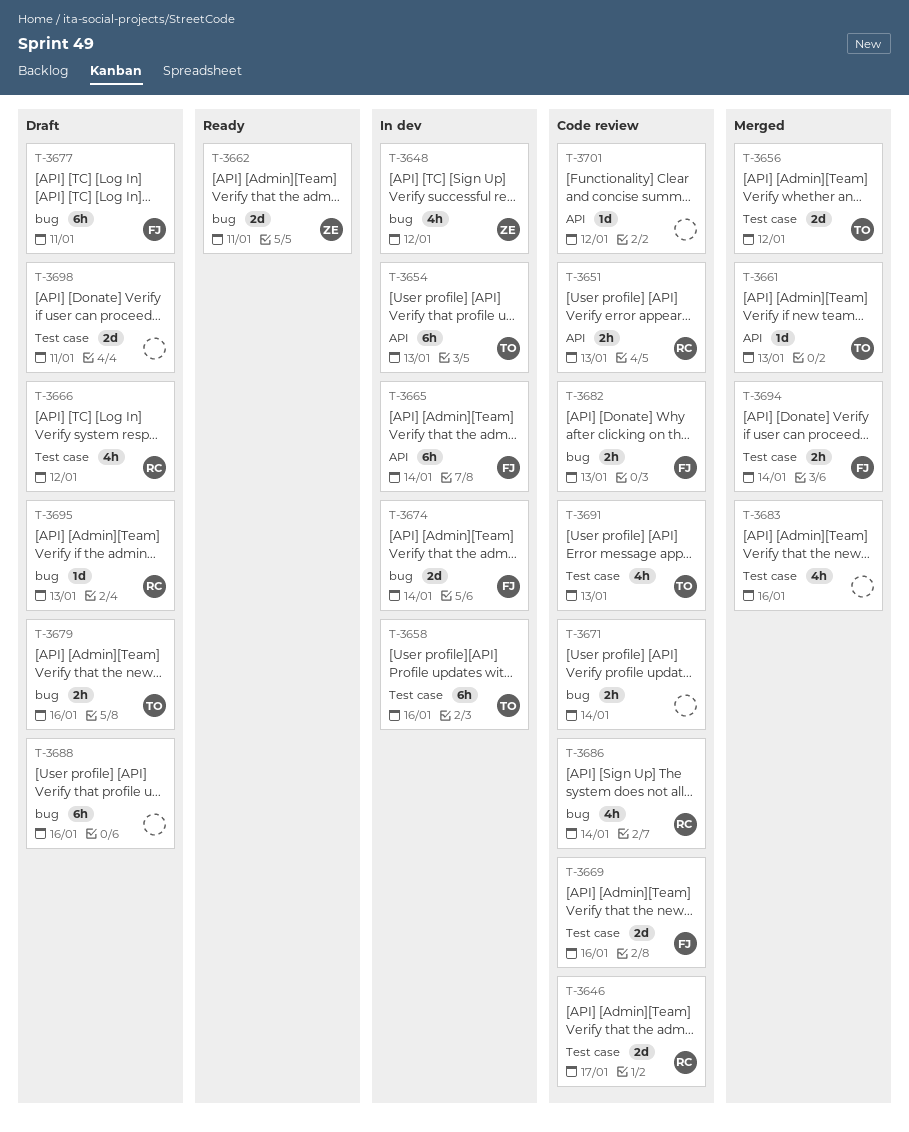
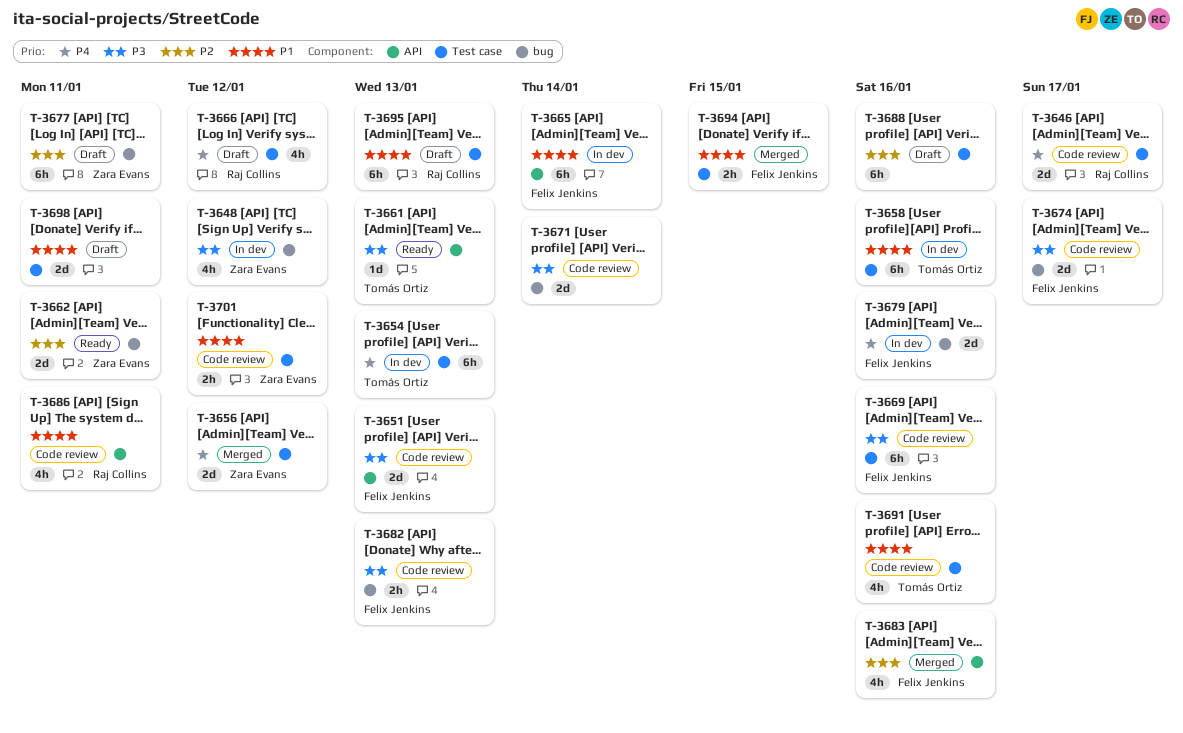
T-3651, owner: Raj Collins -> Felix Jenkins
T-3651, estimate: 2h -> 2d
T-3654, label: API -> Test case
T-3656, owner: Tomás Ortiz -> Zara Evans
T-3661, status: Merged -> Ready
T-3669, estimate: 2d -> 6h
T-3671, estimate: 2h -> 2d
T-3674, status: In dev -> Code review
T-3674, due: Jan 14 -> Jan 17
T-3677, owner: Felix Jenkins -> Zara Evans
T-3679, status: Draft -> In dev
T-3679, owner: Tomás Ortiz -> Felix Jenkins
T-3679, estimate: 2h -> 2d
T-3683, owner: none -> Felix Jenkins
T-3683, label: Test case -> API
T-3686, label: bug -> API
T-3686, due: Jan 14 -> Jan 11
T-3688, label: bug -> Test case
T-3691, due: Jan 13 -> Jan 16
T-3694, due: Jan 14 -> Jan 15
T-3695, label: bug -> Test case
T-3695, estimate: 1d -> 6h
T-3701, owner: none -> Zara Evans
T-3701, label: API -> Test case
T-3701, estimate: 1d -> 2h

